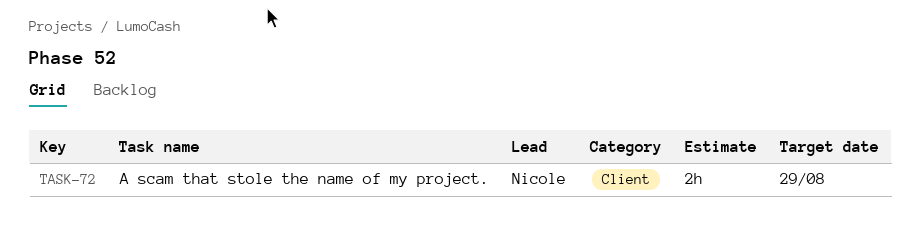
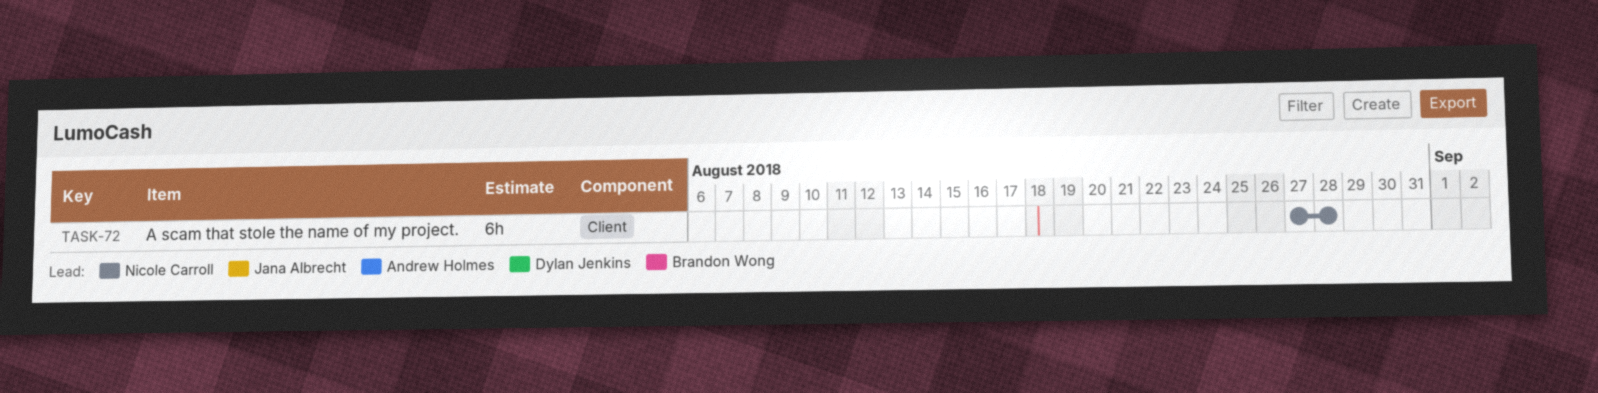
TASK-72, estimate: 2h -> 6h
TASK-72, due: Aug 29 -> Aug 28

